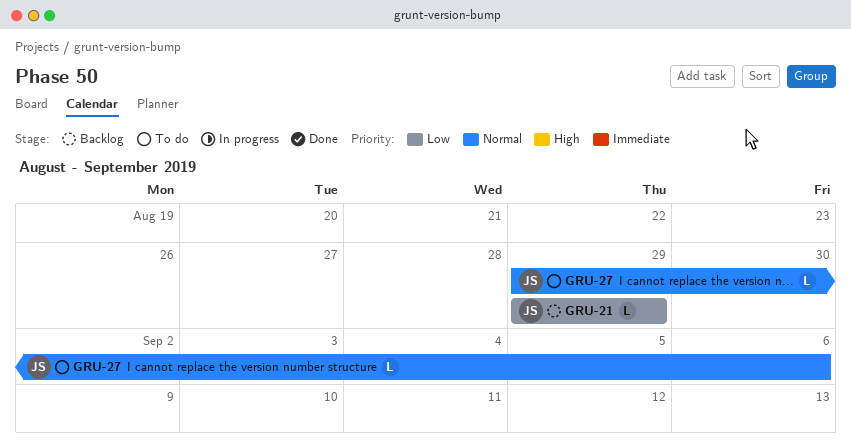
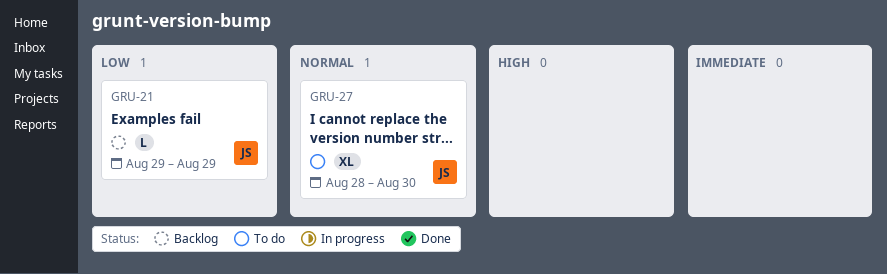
GRU-27, estimate: L -> XL
GRU-27, start: Aug 29 -> Aug 28
GRU-27, due: Sep 6 -> Aug 30

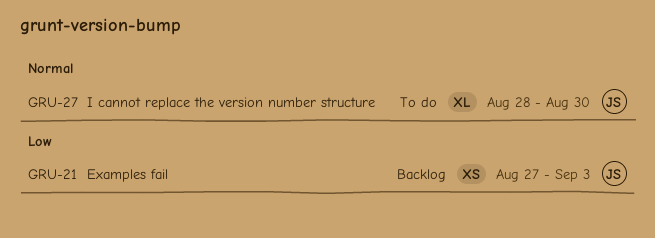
GRU-21, estimate: L -> XS
GRU-21, start: Aug 29 -> Aug 27
GRU-21, due: Aug 29 -> Sep 3

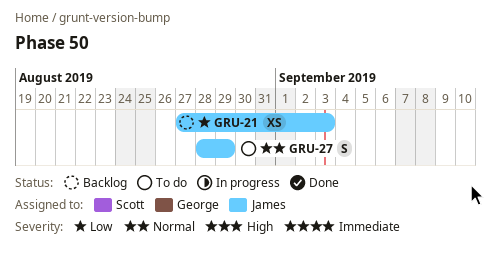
GRU-27, estimate: XL -> S
GRU-27, due: Aug 30 -> Aug 29

